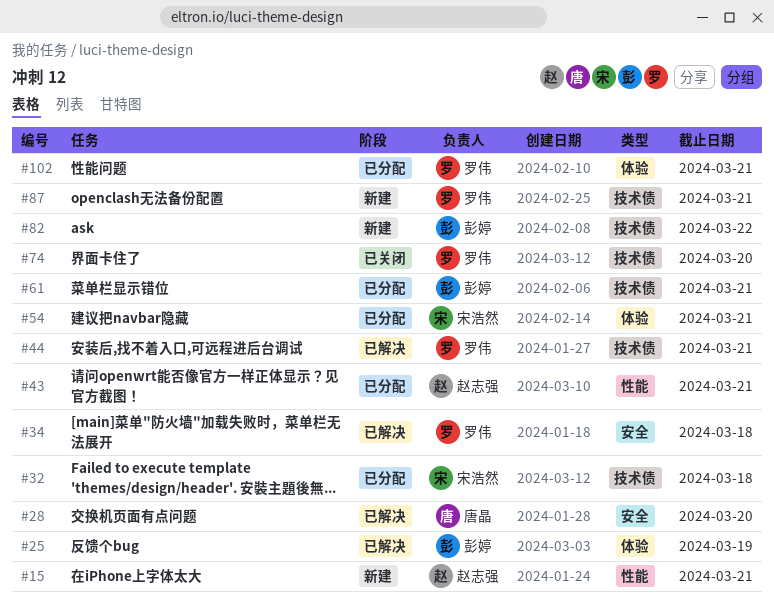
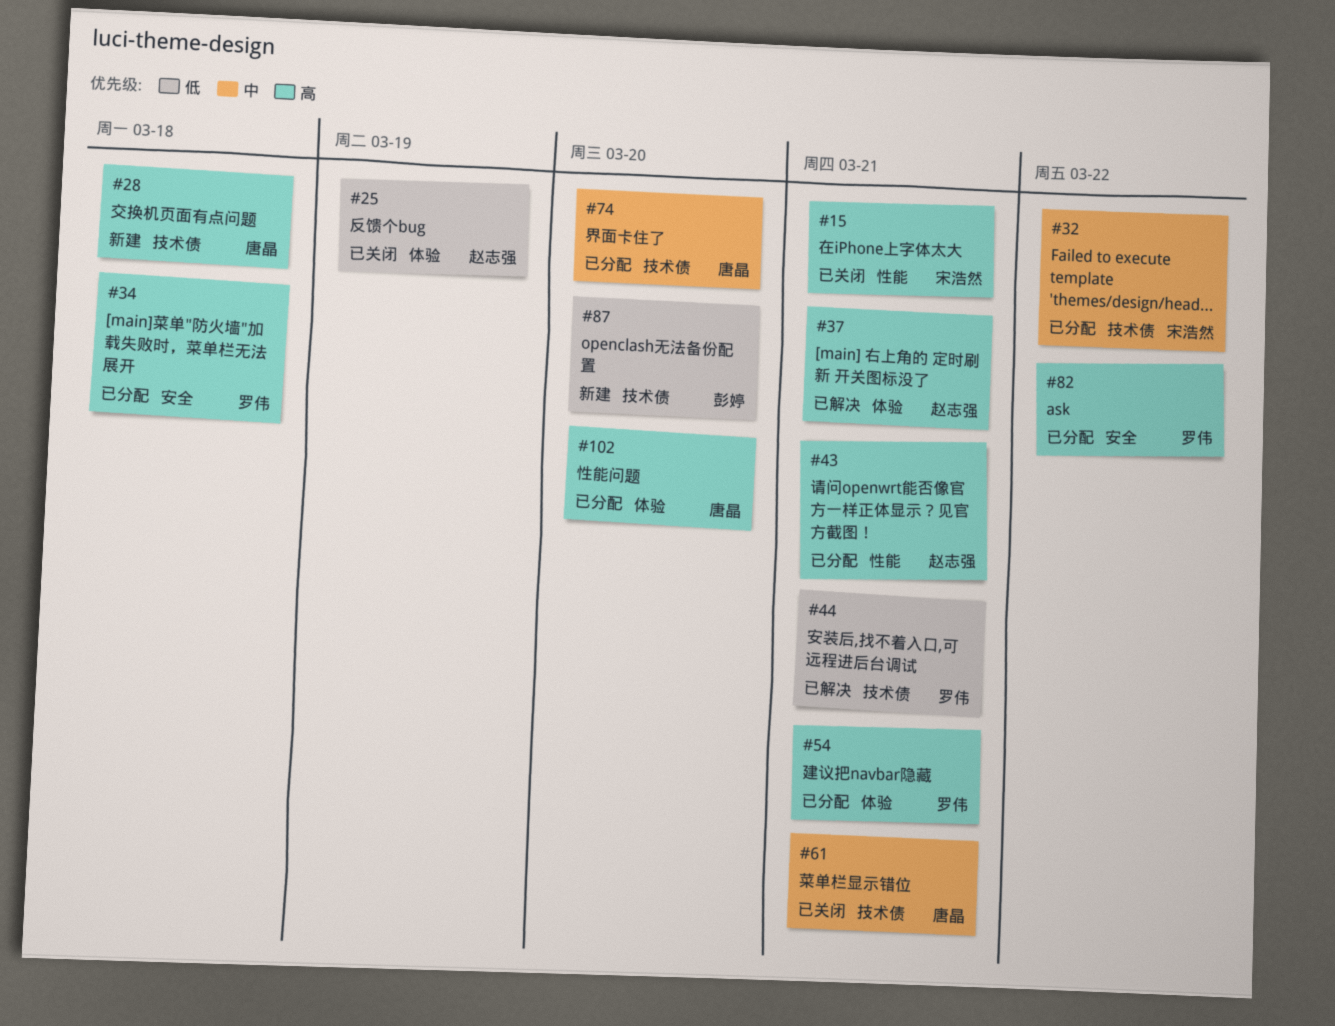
#15, status: 新建 -> 已关闭
#15, owner: 赵志强 -> 宋浩然
#25, status: 已解决 -> 已关闭
#25, owner: 彭婷 -> 赵志强
#28, status: 已解决 -> 新建
#28, label: 安全 -> 技术债
#28, due: Mar 20 -> Mar 18
#32, due: Mar 18 -> Mar 22
#34, status: 已解决 -> 已分配
#37: none -> present
#54, owner: 宋浩然 -> 罗伟
#61, status: 已分配 -> 已关闭
#61, owner: 彭婷 -> 唐晶
#74, status: 已关闭 -> 已分配
#74, owner: 罗伟 -> 唐晶
#82, status: 新建 -> 已分配
#82, owner: 彭婷 -> 罗伟
#82, label: 技术债 -> 安全
#87, owner: 罗伟 -> 彭婷
#87, due: Mar 21 -> Mar 20
#102, owner: 罗伟 -> 唐晶
#102, due: Mar 21 -> Mar 20

